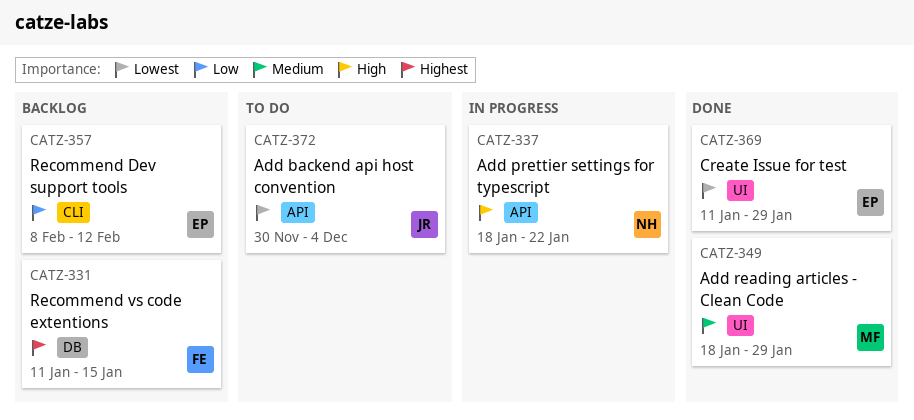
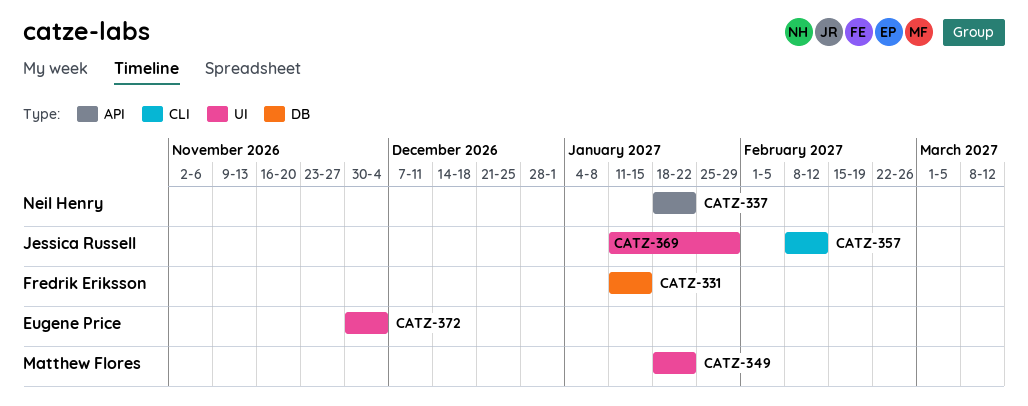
CATZ-349, due: Jan 29 -> Jan 22
CATZ-357, owner: Eugene Price -> Jessica Russell
CATZ-369, owner: Eugene Price -> Jessica Russell
CATZ-372, owner: Jessica Russell -> Eugene Price
CATZ-372, label: API -> UI

